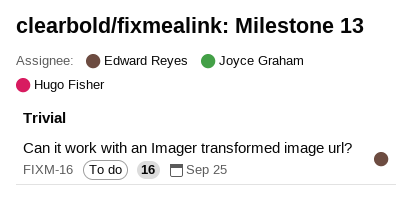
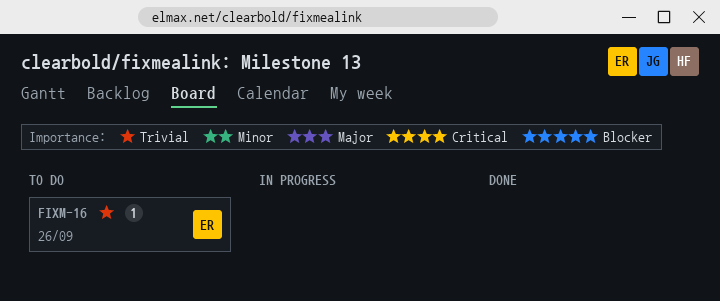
FIXM-16, estimate: 16 -> 1
FIXM-16, due: Sep 25 -> Sep 26

